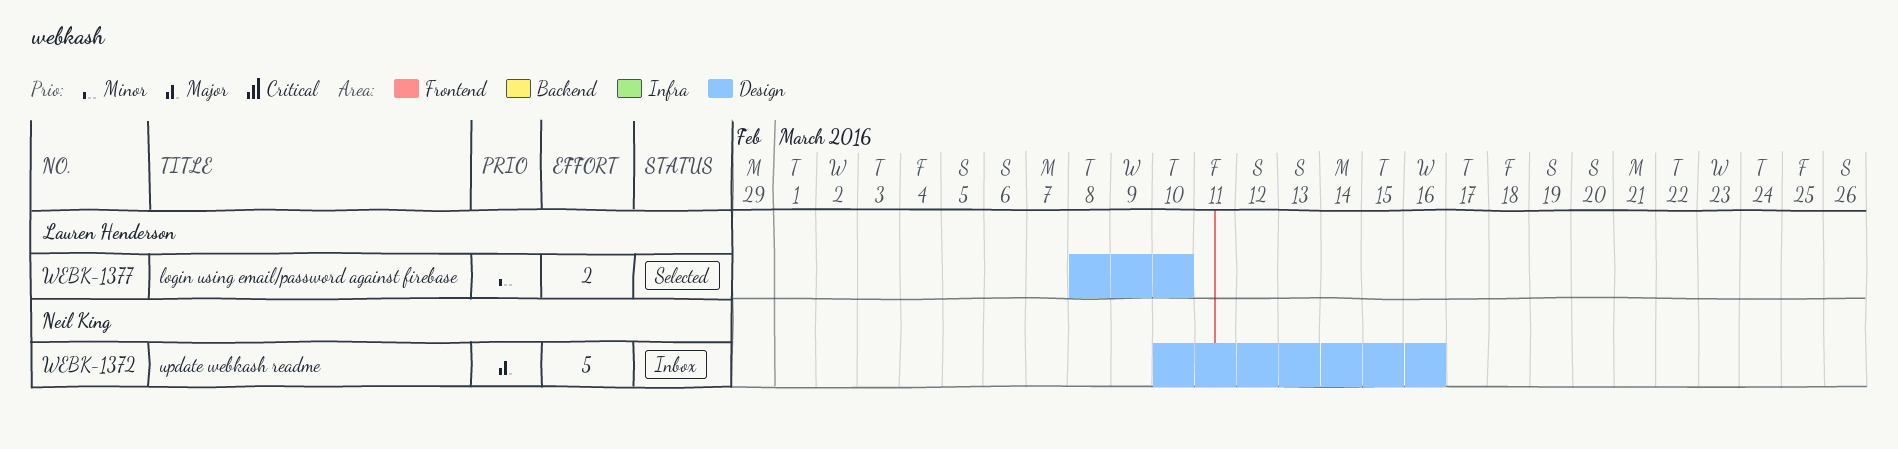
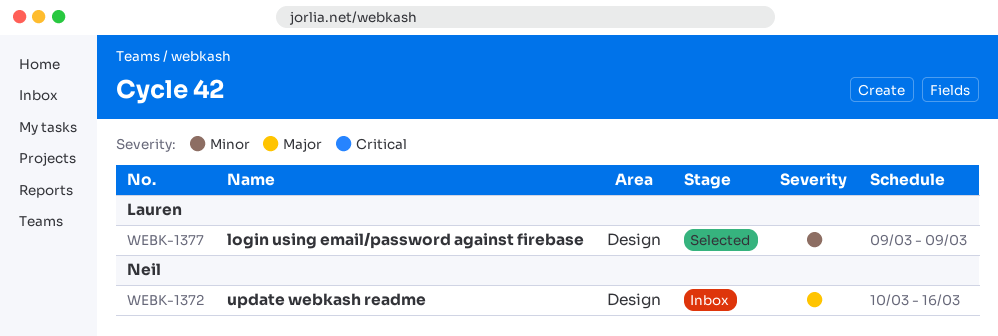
WEBK-1377, start: Mar 8 -> Mar 9
WEBK-1377, due: Mar 10 -> Mar 9

